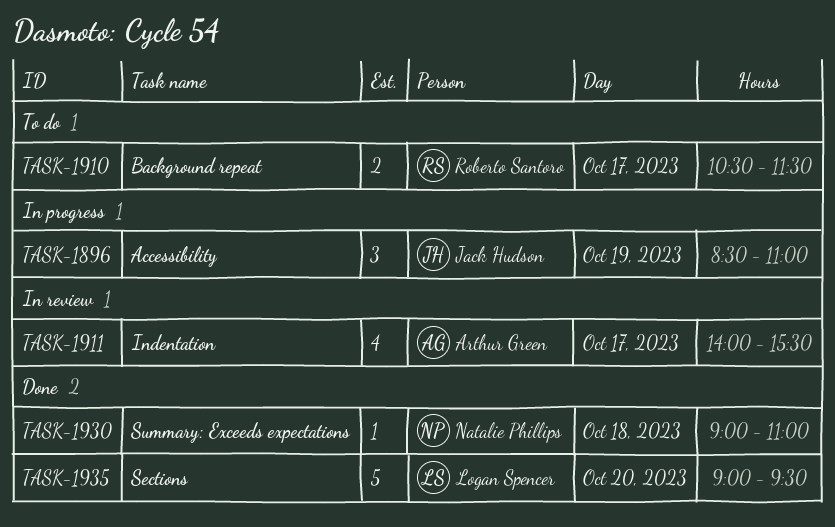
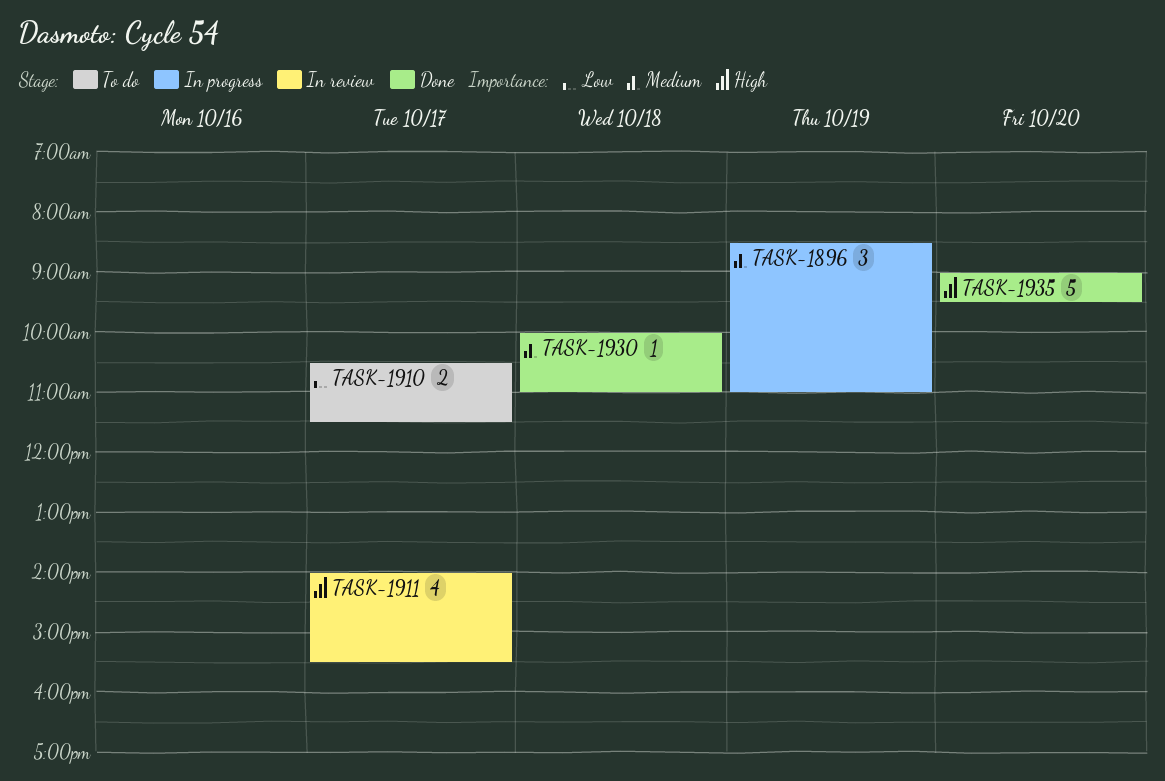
TASK-1930, begins: 09:00 -> 10:00

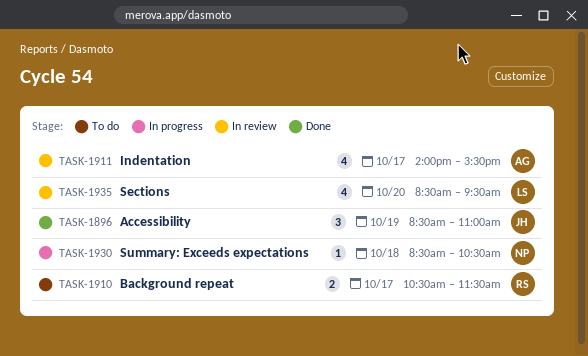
TASK-1896, status: In progress -> Done
TASK-1930, status: Done -> In progress
TASK-1930, begins: 10:00 -> 08:30
TASK-1930, ends: 11:00 -> 10:30
TASK-1935, status: Done -> In review
TASK-1935, estimate: 5 -> 4
TASK-1935, begins: 09:00 -> 08:30

